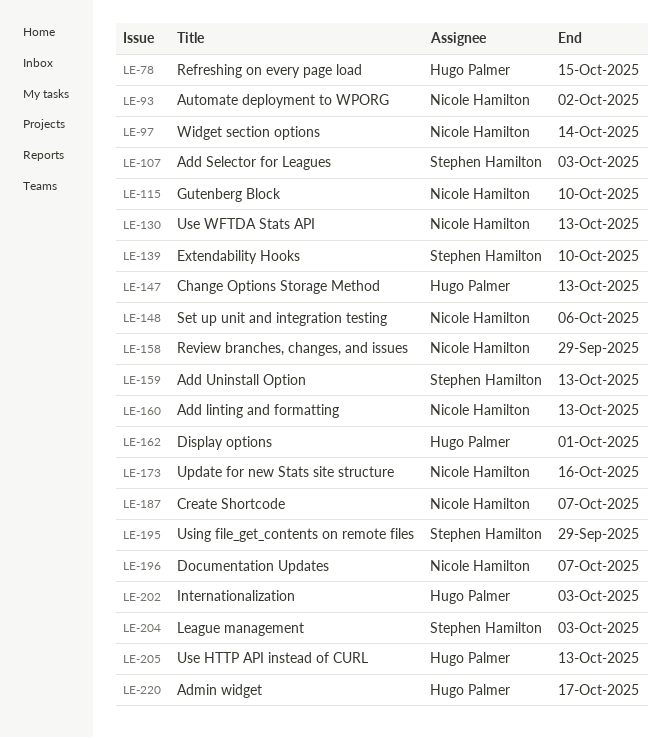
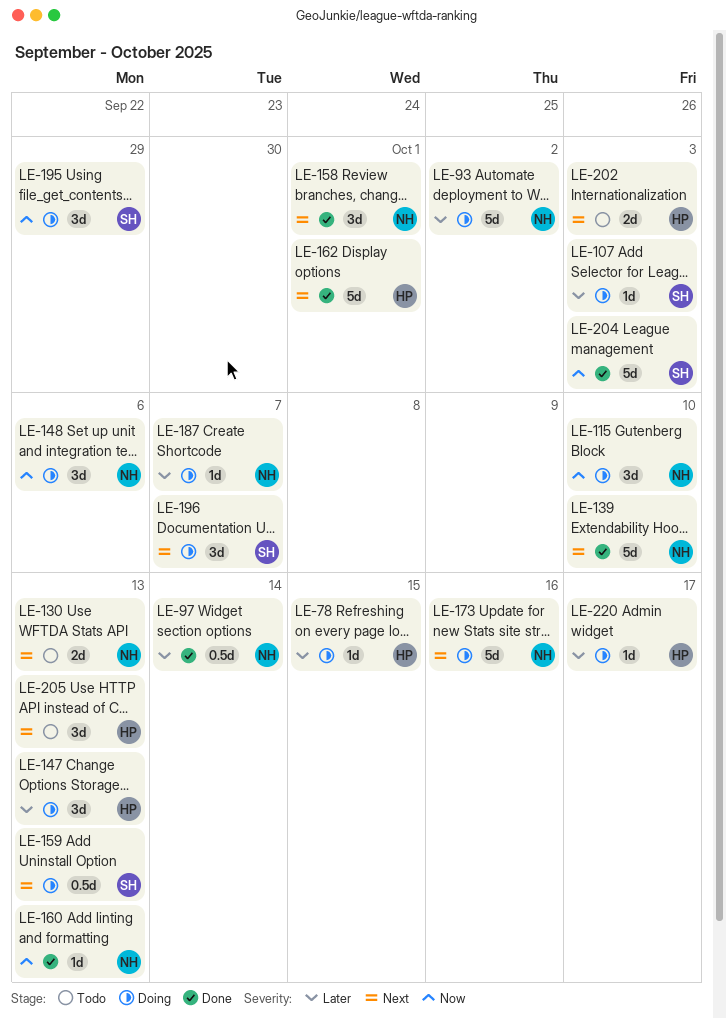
LE-139, owner: Stephen Hamilton -> Nicole Hamilton
LE-158, due: Sep 29 -> Oct 1
LE-196, owner: Nicole Hamilton -> Stephen Hamilton

